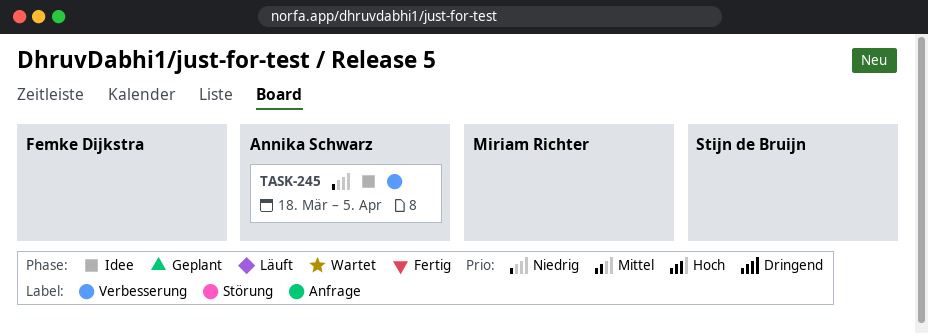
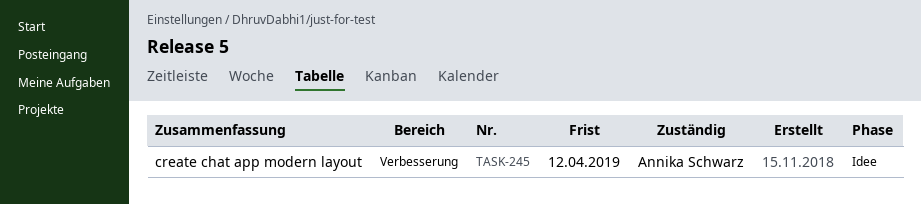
TASK-245, due: Apr 5 -> Apr 12

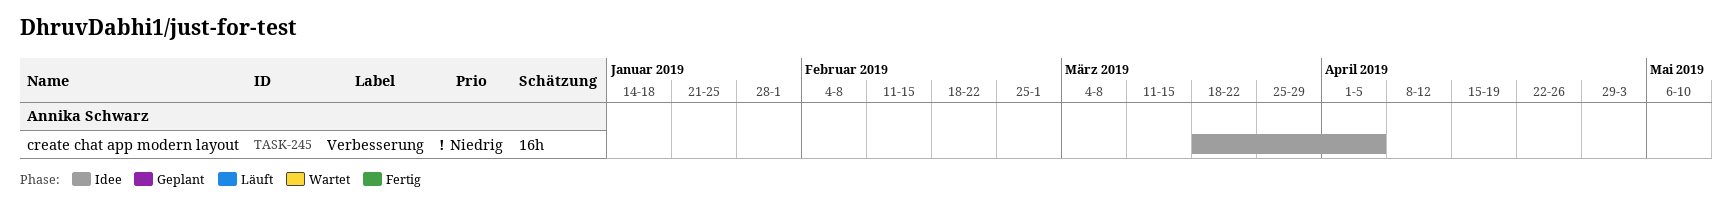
TASK-245, due: Apr 12 -> Apr 5

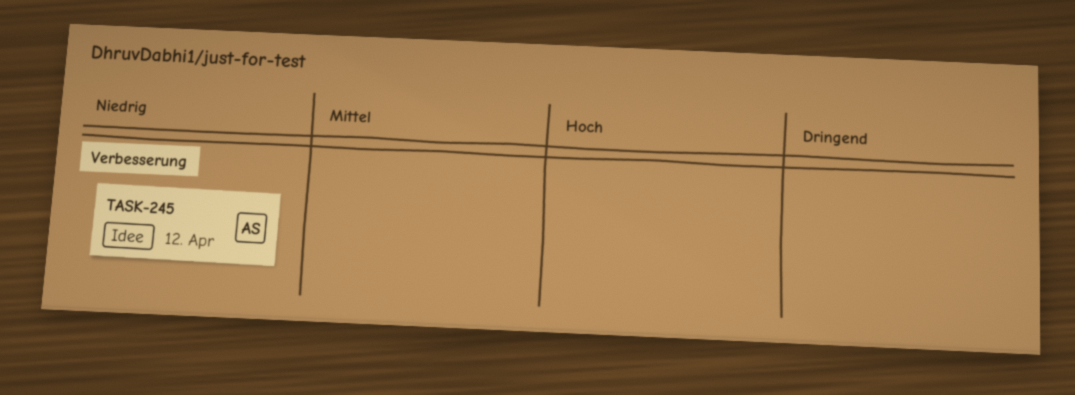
TASK-245, due: Apr 5 -> Apr 12

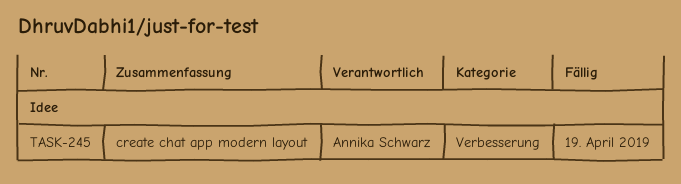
TASK-245, due: Apr 12 -> Apr 19

